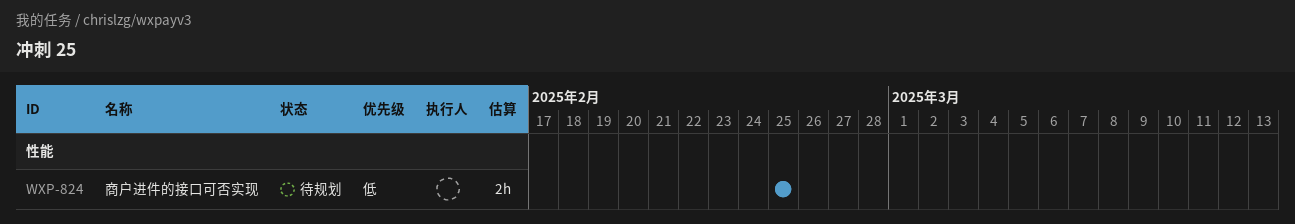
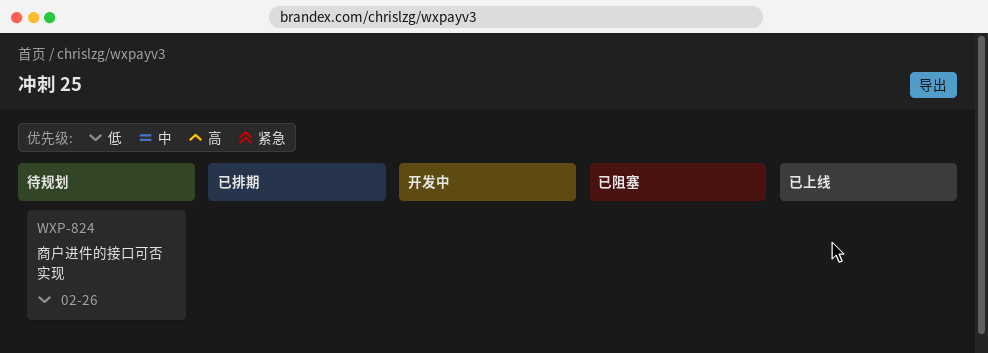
WXP-824, due: Feb 25 -> Feb 26

